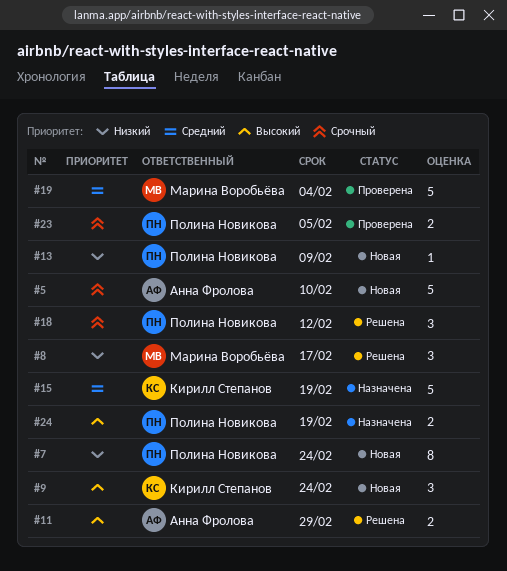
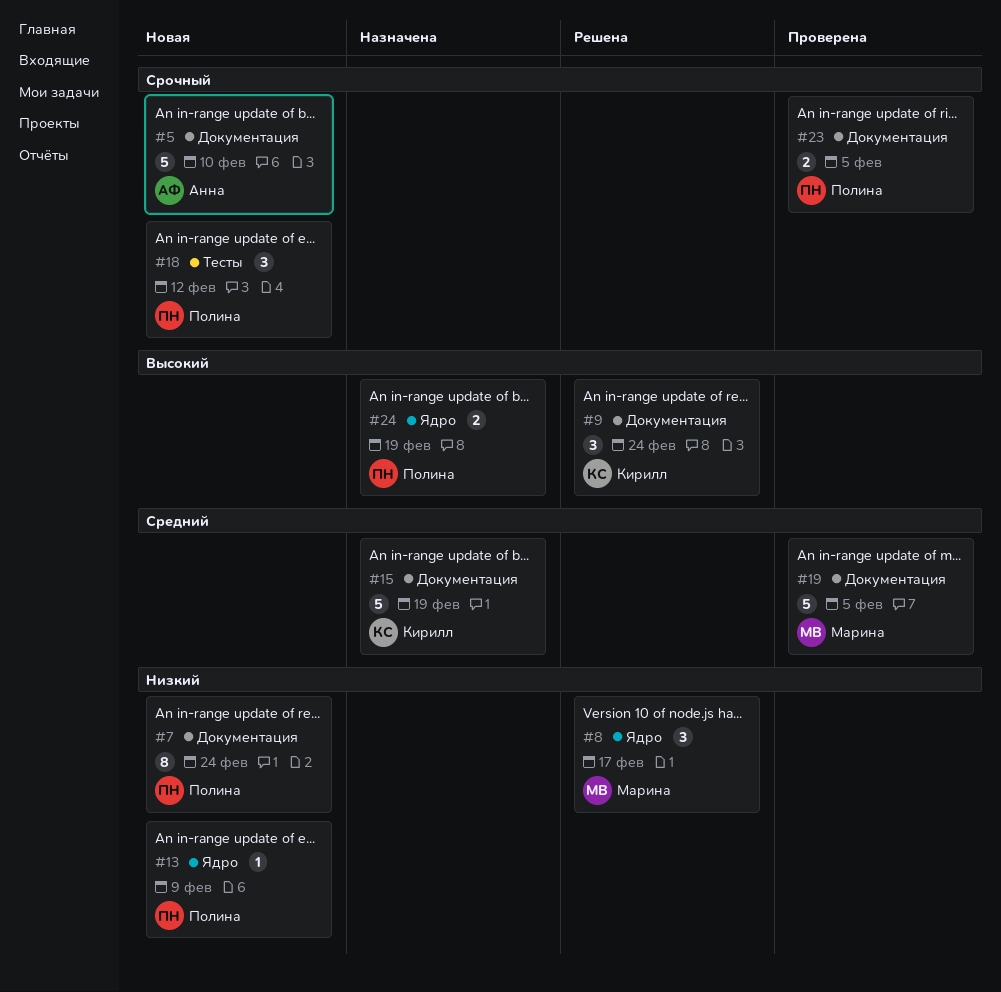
#9, status: Новая -> Решена
#11: present -> none
#18, status: Решена -> Новая
#19, due: Feb 4 -> Feb 5

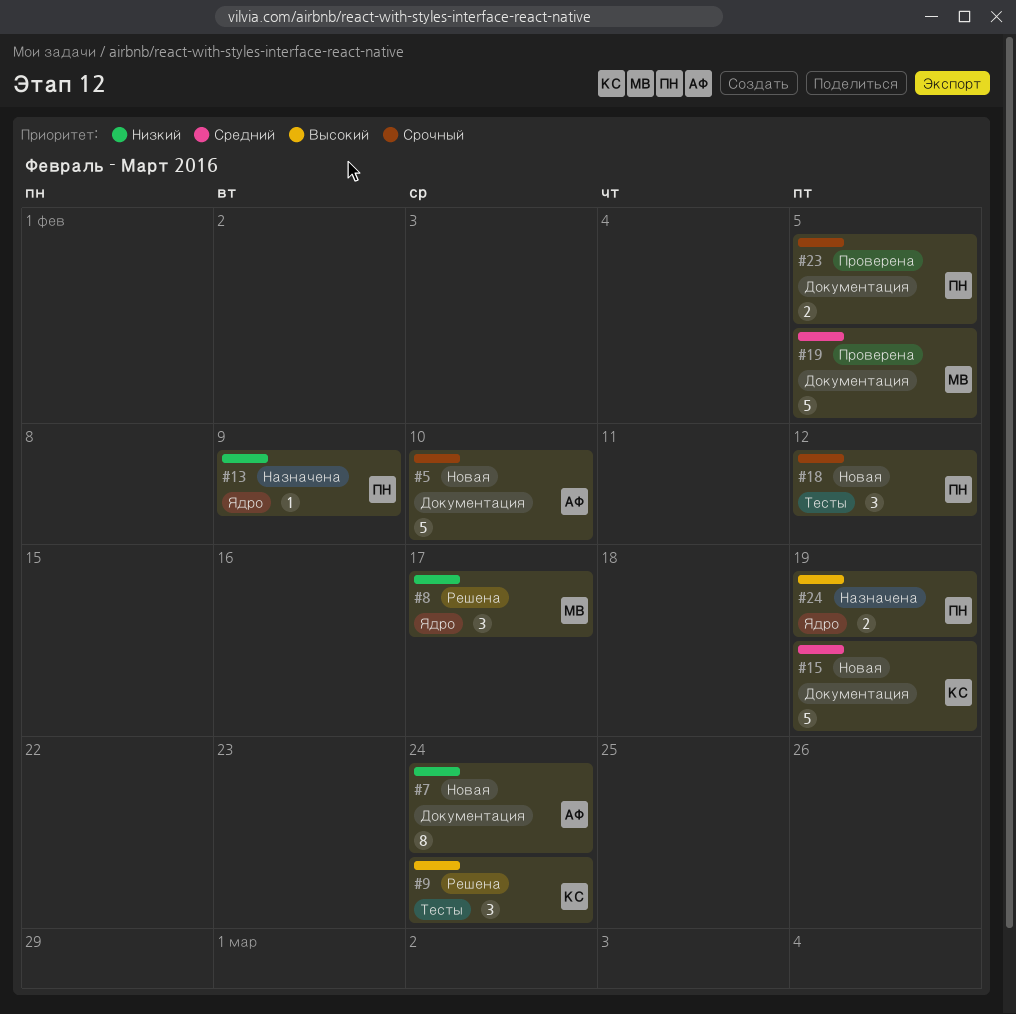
#7, owner: Полина -> Анна
#9, label: Документация -> Тесты
#13, status: Новая -> Назначена
#15, status: Назначена -> Новая

